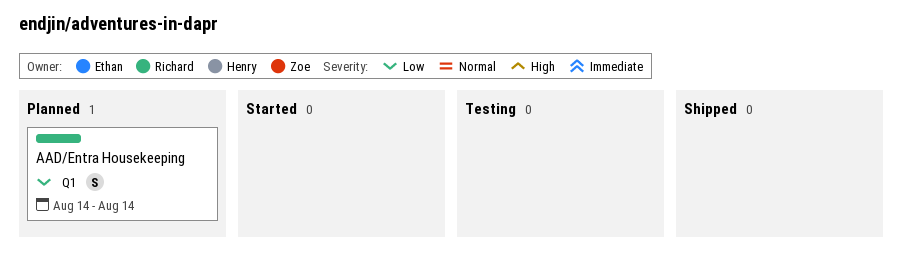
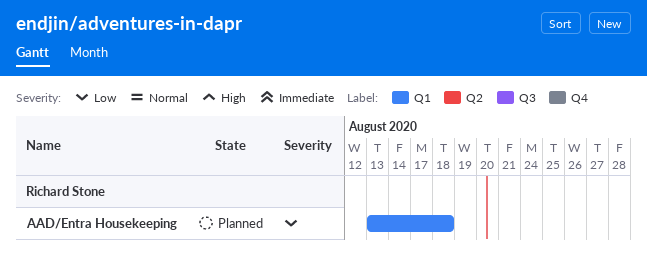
AAD/Entra Housekeeping, start: Aug 14 -> Aug 13
AAD/Entra Housekeeping, due: Aug 14 -> Aug 18

